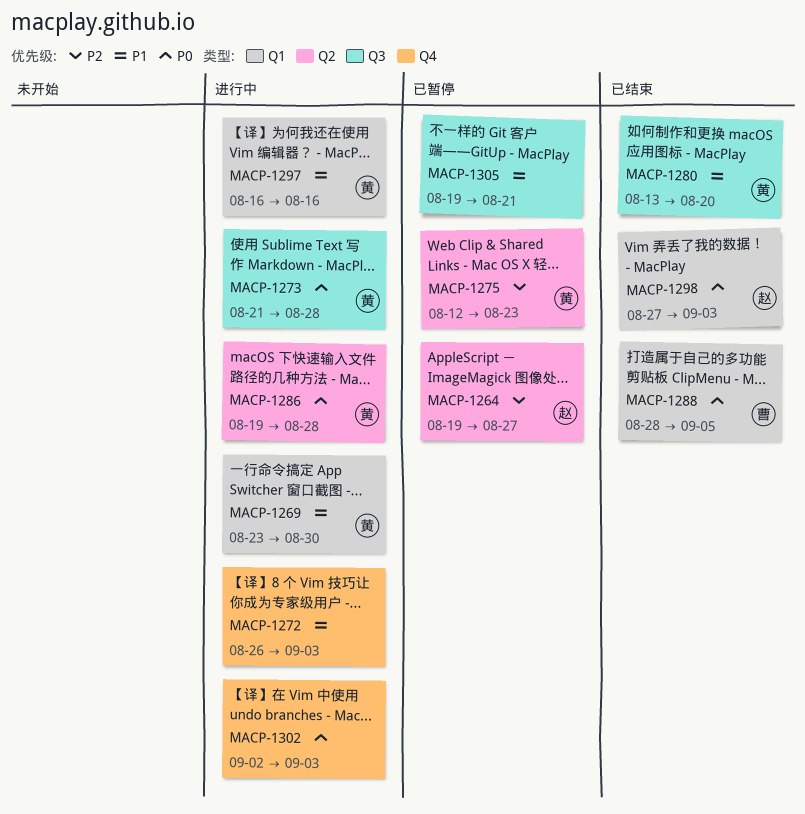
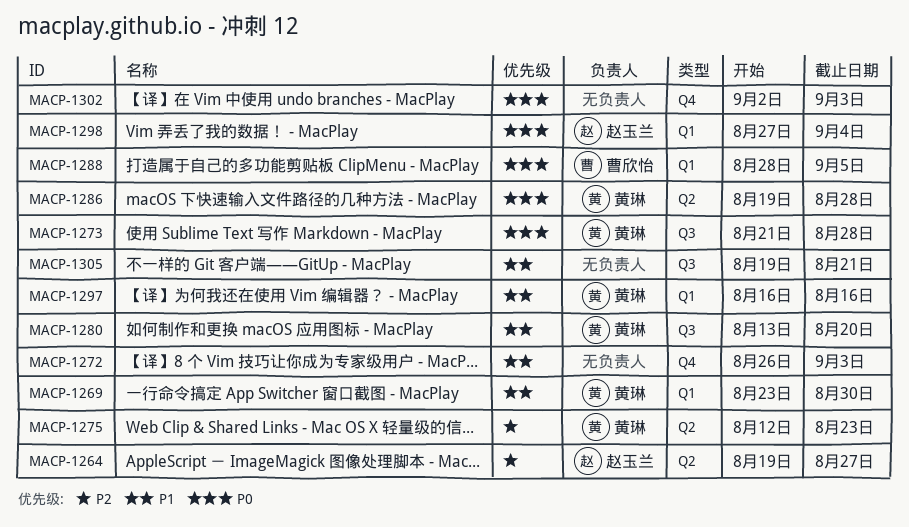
MACP-1298, due: Sep 3 -> Sep 4

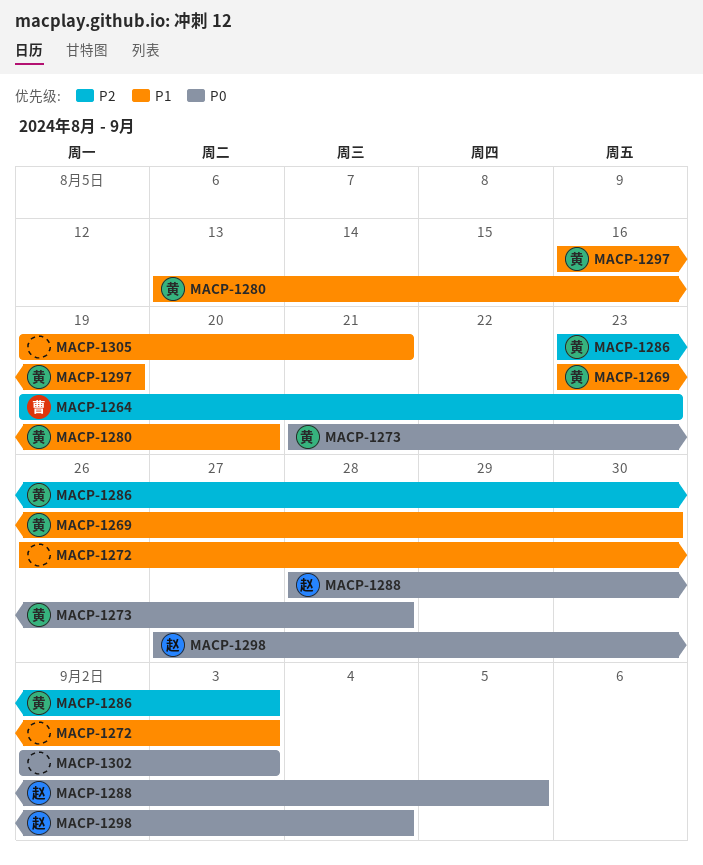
MACP-1264, owner: 赵玉兰 -> 曹欣怡
MACP-1264, due: Aug 27 -> Aug 23
MACP-1275: present -> none
MACP-1286, priority: P0 -> P2
MACP-1286, start: Aug 19 -> Aug 23
MACP-1286, due: Aug 28 -> Sep 3
MACP-1288, owner: 曹欣怡 -> 赵玉兰
MACP-1297, due: Aug 16 -> Aug 19

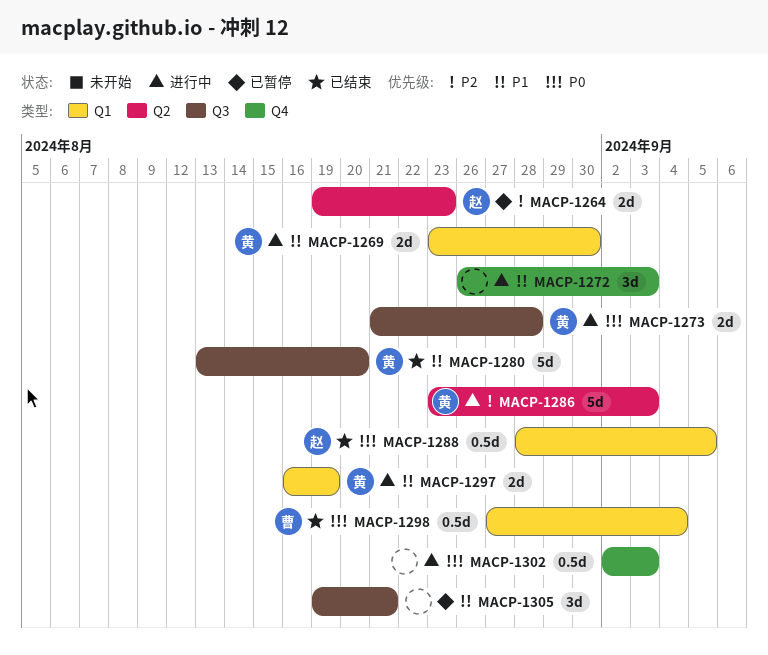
MACP-1264, owner: 曹 -> 赵
MACP-1298, owner: 赵 -> 曹

